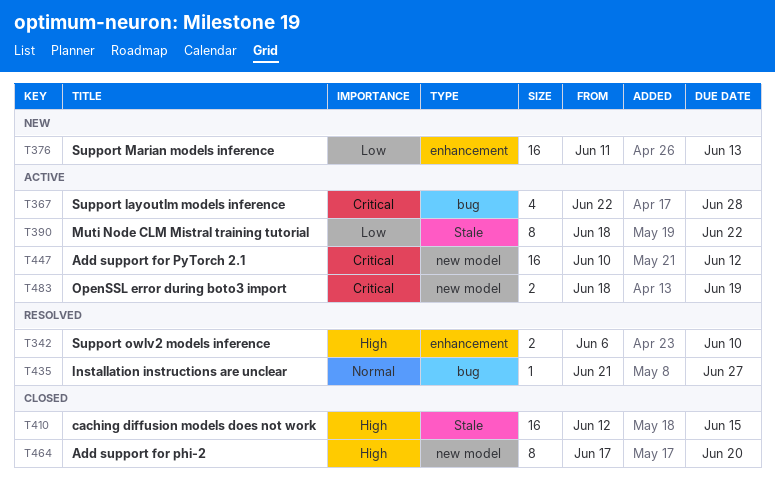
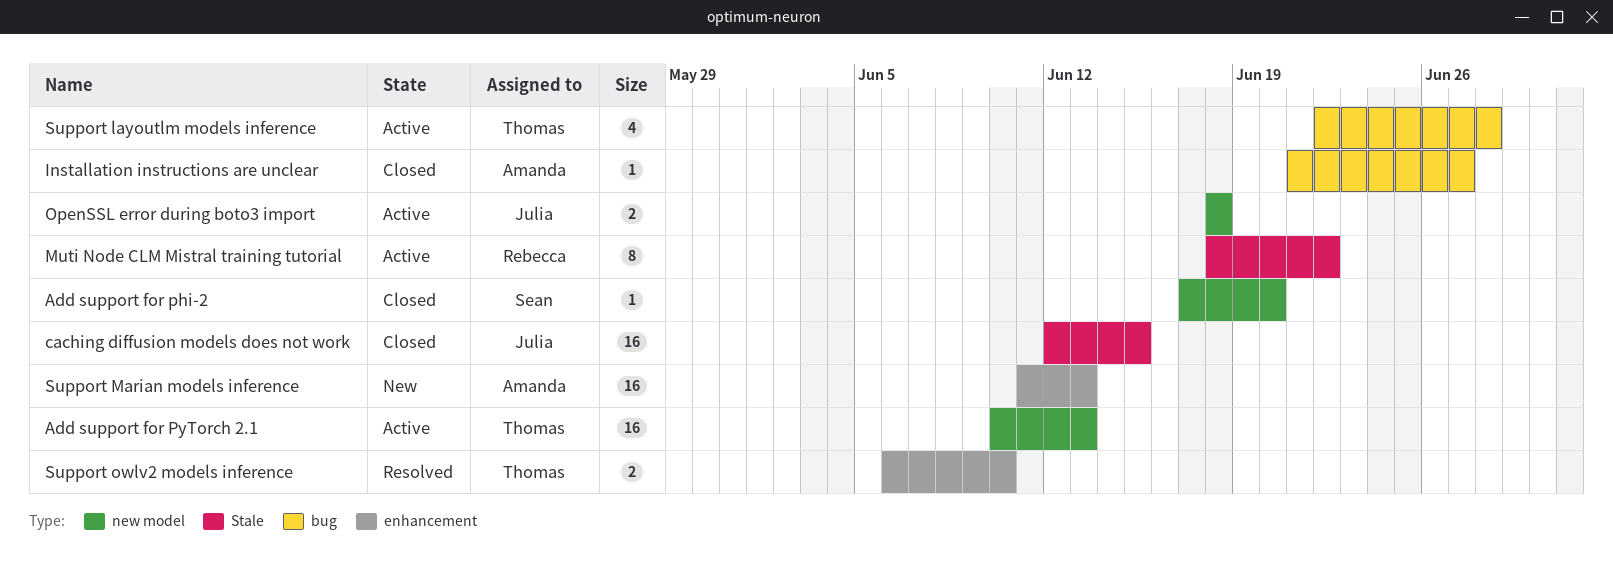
Add support for phi-2, estimate: 8 -> 1
Add support for PyTorch 2.1, due: Jun 12 -> Jun 13
Installation instructions are unclear, status: Resolved -> Closed
OpenSSL error during boto3 import, due: Jun 19 -> Jun 18

